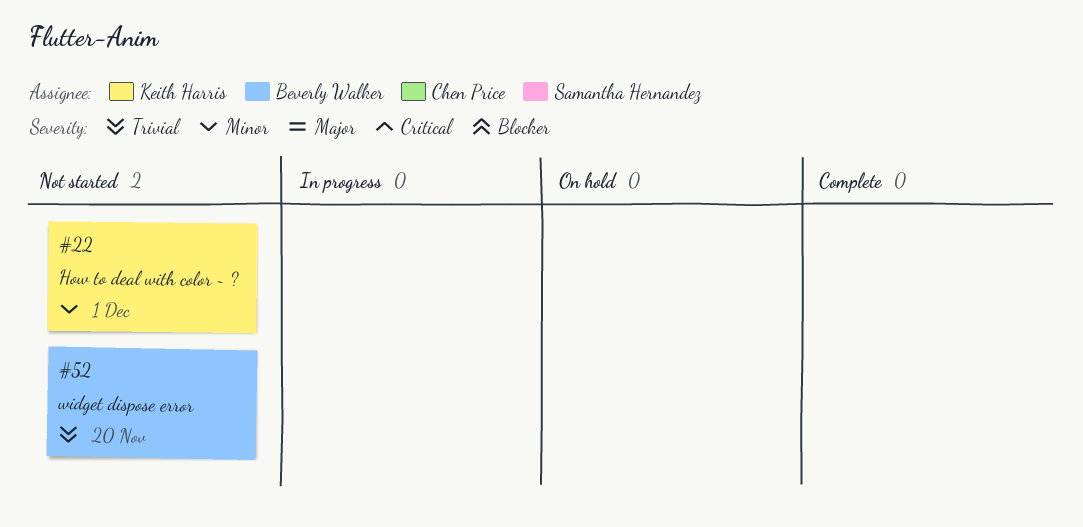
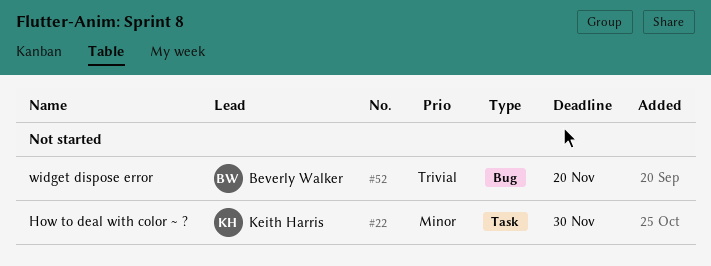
#22, due: Dec 1 -> Nov 30

